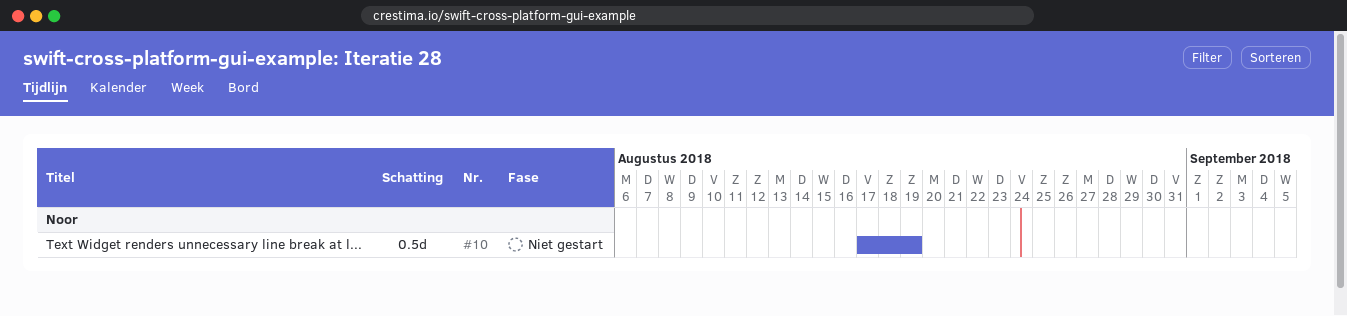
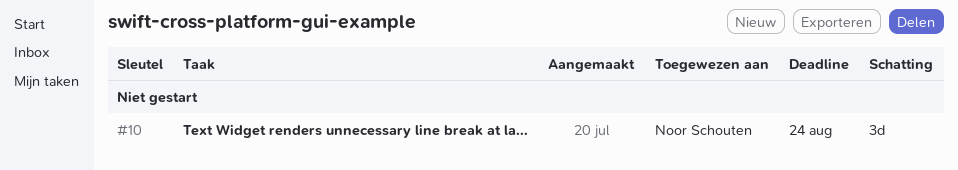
#10, estimate: 0.5d -> 3d
#10, due: Aug 19 -> Aug 24

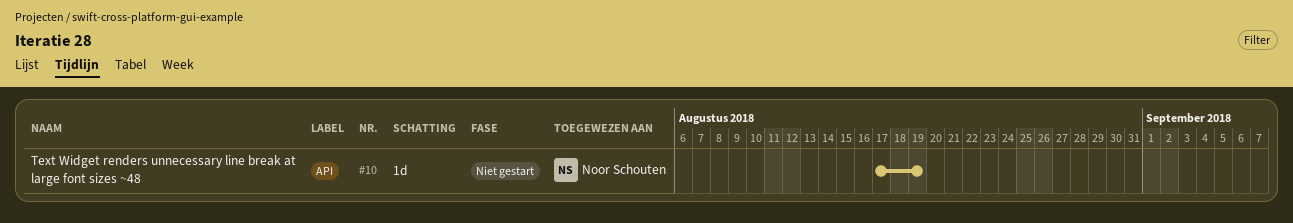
#10, estimate: 3d -> 1d
#10, due: Aug 24 -> Aug 19

